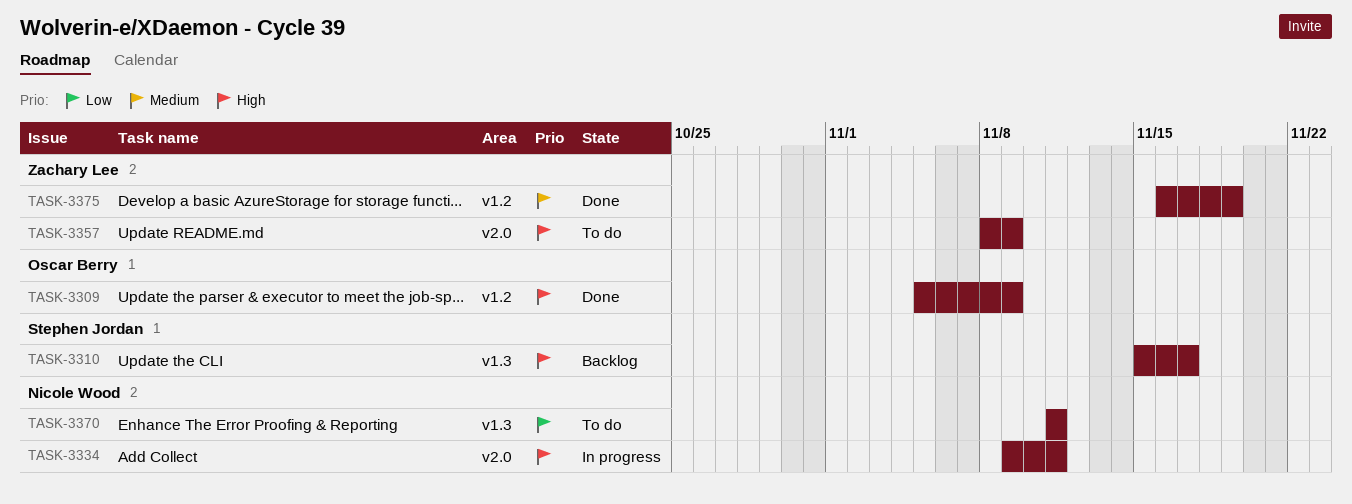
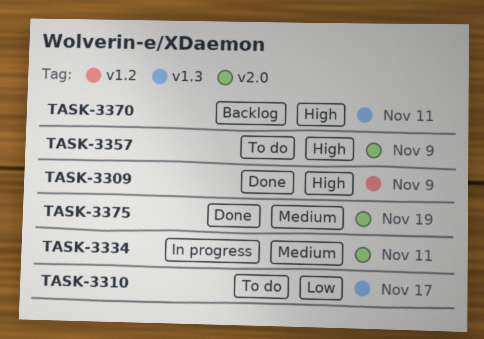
TASK-3310, status: Backlog -> To do
TASK-3310, priority: High -> Low
TASK-3334, priority: High -> Medium
TASK-3370, status: To do -> Backlog
TASK-3370, priority: Low -> High
TASK-3375, label: v1.2 -> v2.0

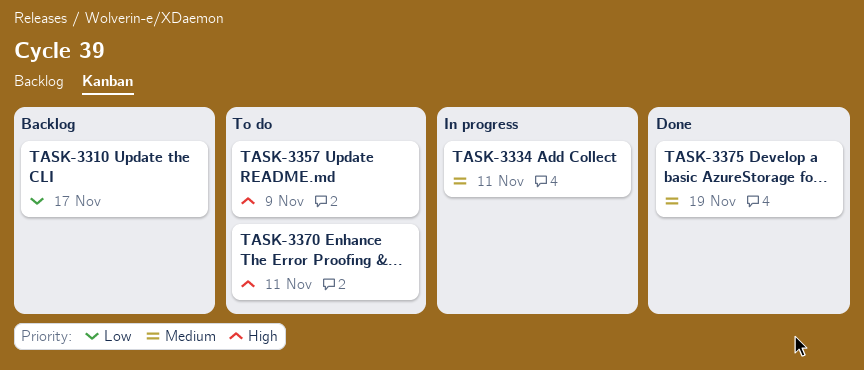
TASK-3309: present -> none
TASK-3310, status: To do -> Backlog
TASK-3370, status: Backlog -> To do

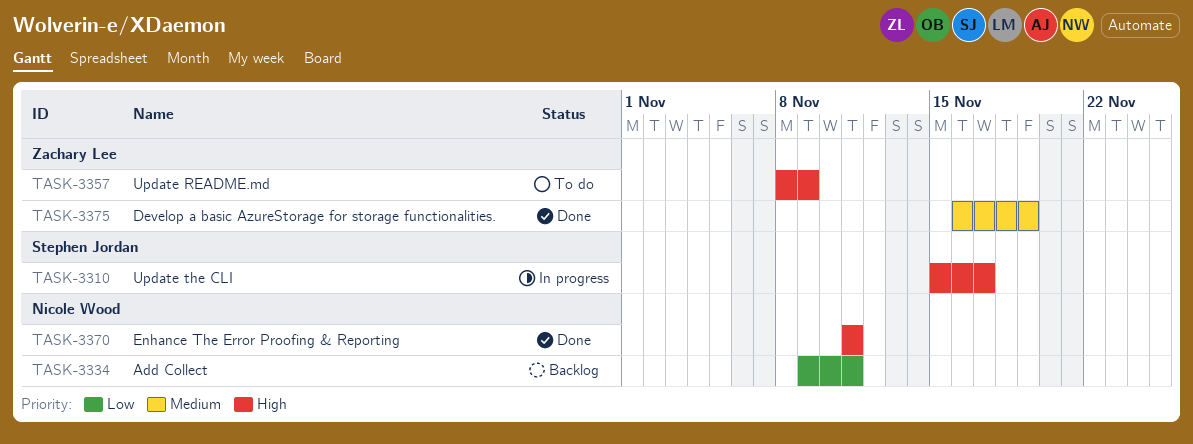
TASK-3310, status: Backlog -> In progress
TASK-3310, priority: Low -> High
TASK-3334, status: In progress -> Backlog
TASK-3334, priority: Medium -> Low
TASK-3370, status: To do -> Done

